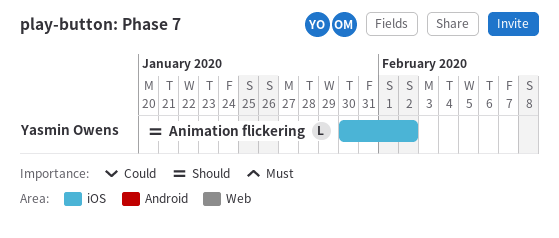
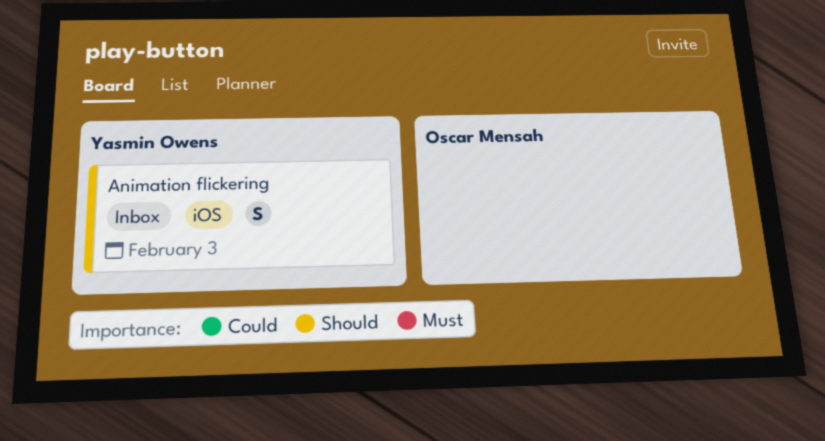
Animation flickering, estimate: L -> S
Animation flickering, due: Feb 2 -> Feb 3

